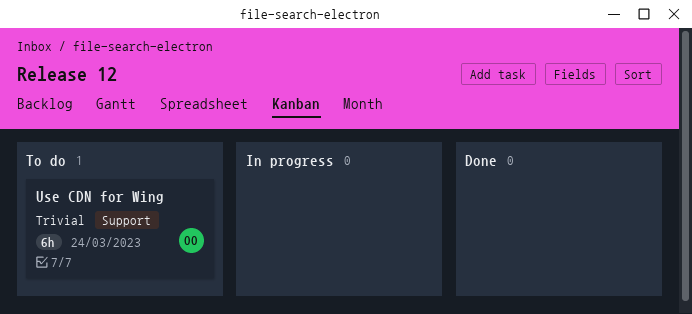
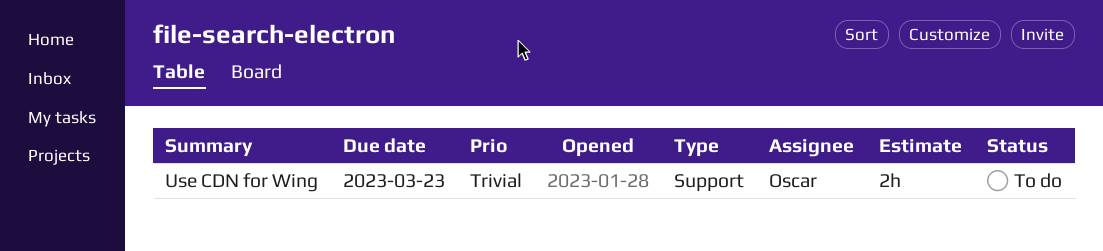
Use CDN for Wing, estimate: 6h -> 2h
Use CDN for Wing, due: Mar 24 -> Mar 23

